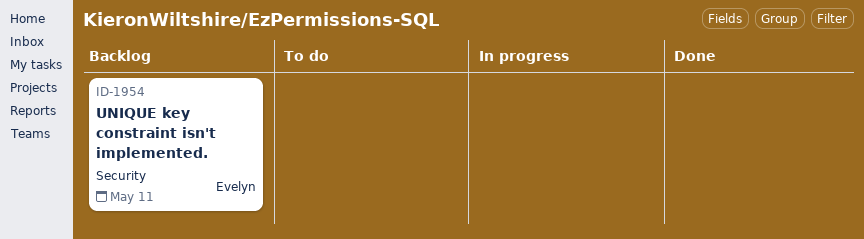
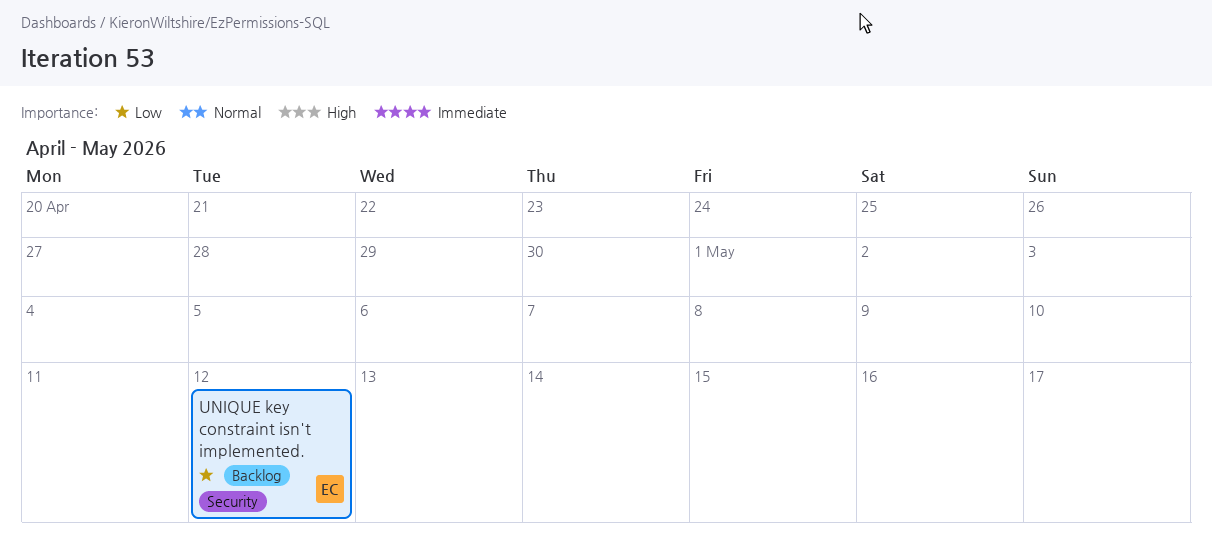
UNIQUE key constraint isn't implemented., due: May 11 -> May 12

